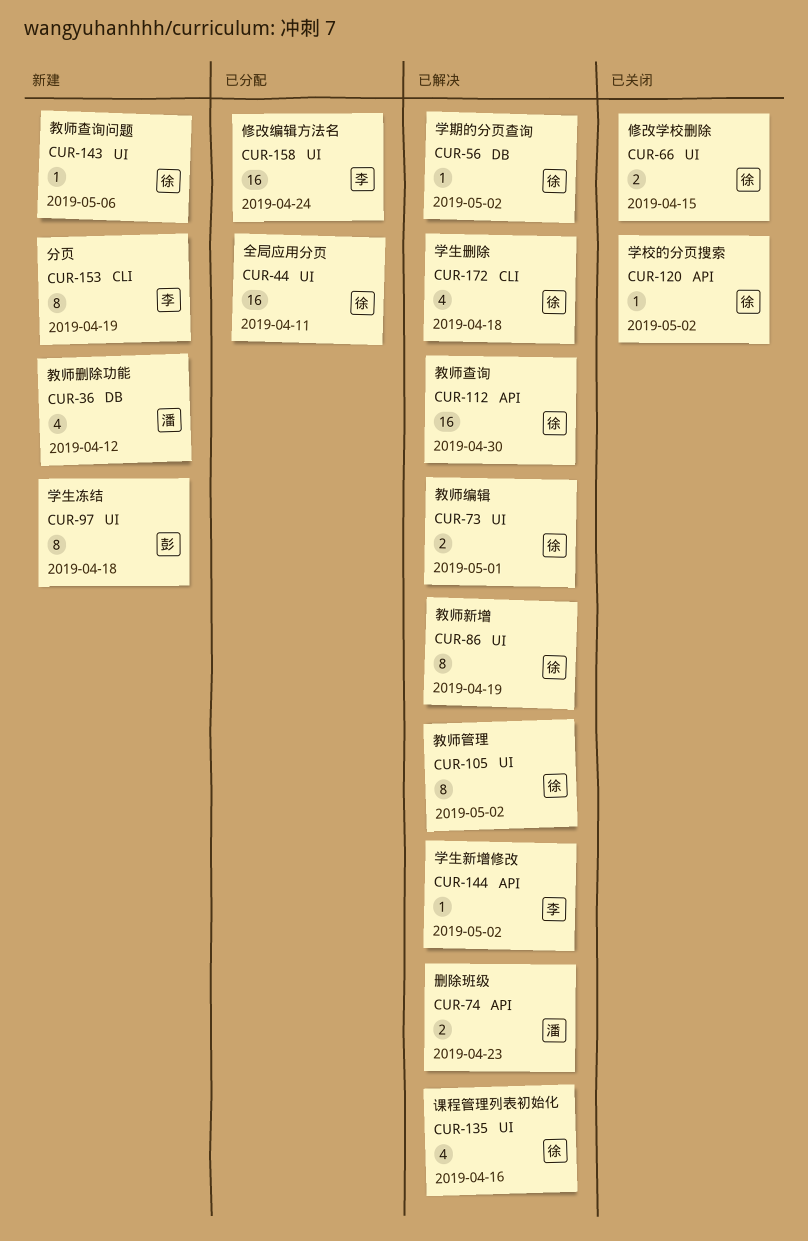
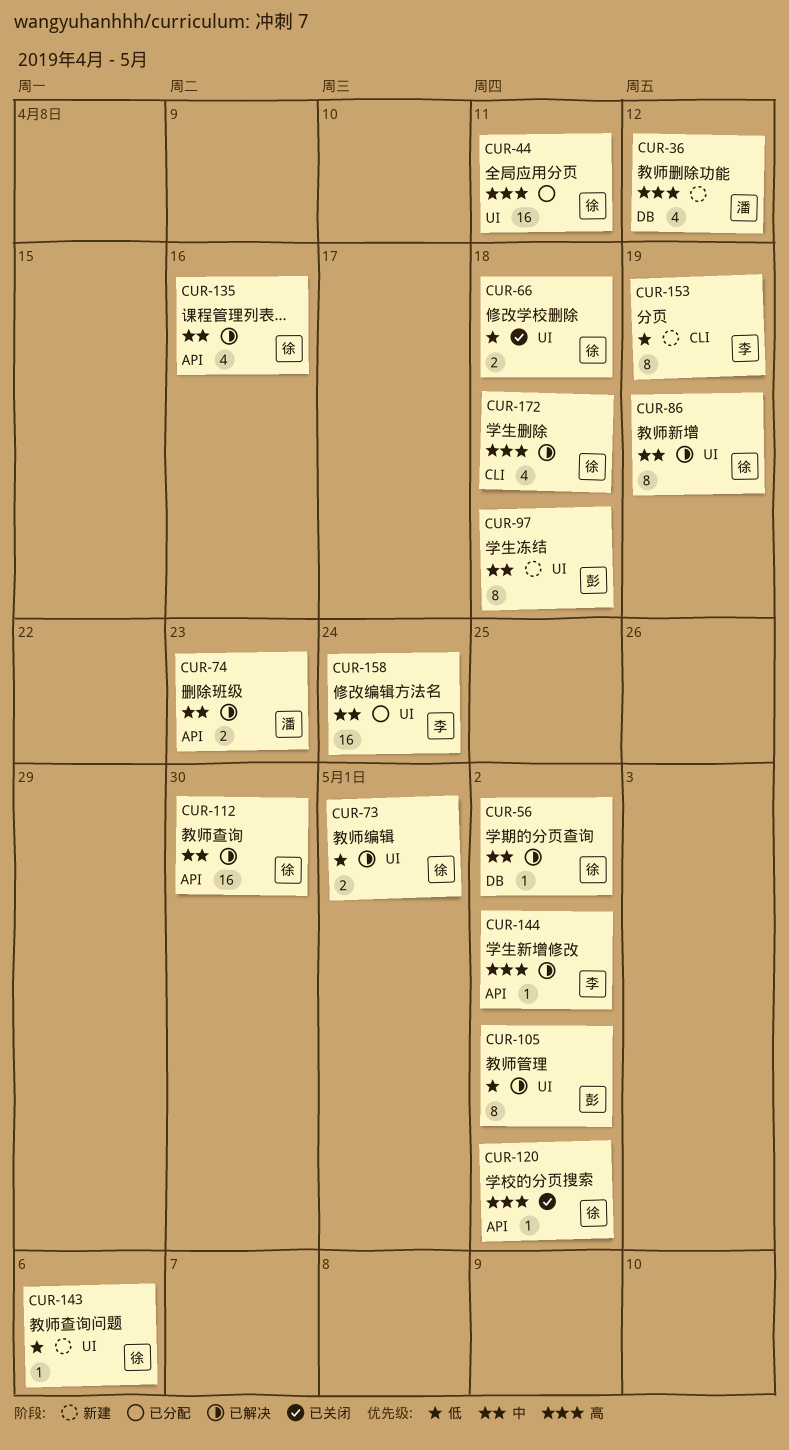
CUR-66, due: Apr 15 -> Apr 18
CUR-105, owner: 徐 -> 彭
CUR-135, label: UI -> API

